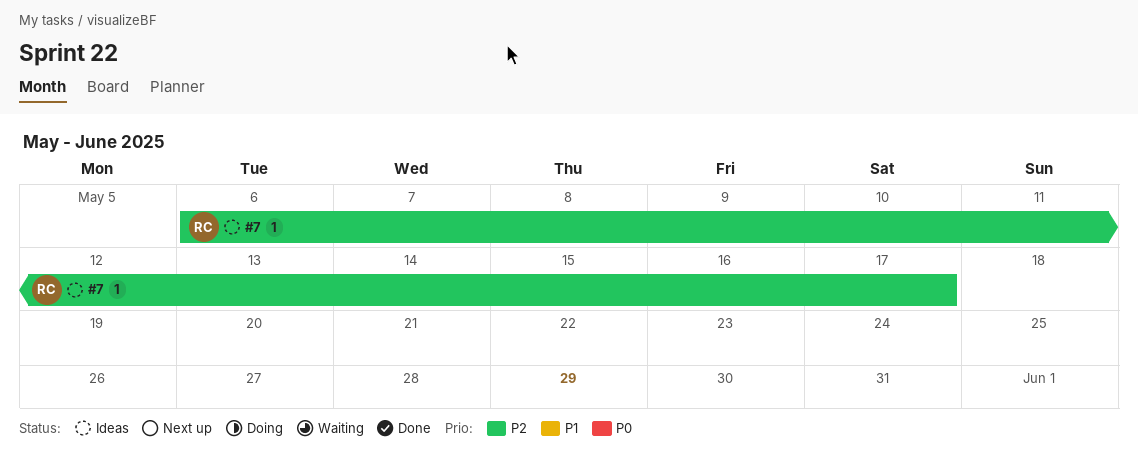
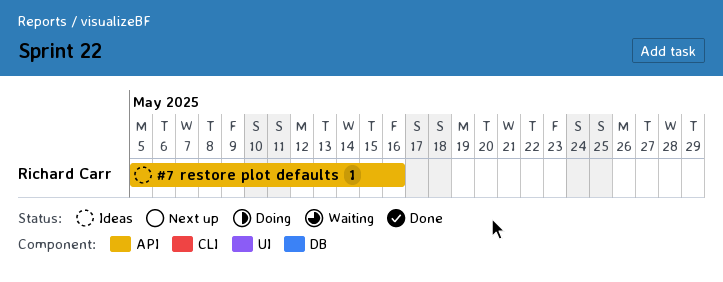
#7, start: May 6 -> May 5
#7, due: May 17 -> May 16

